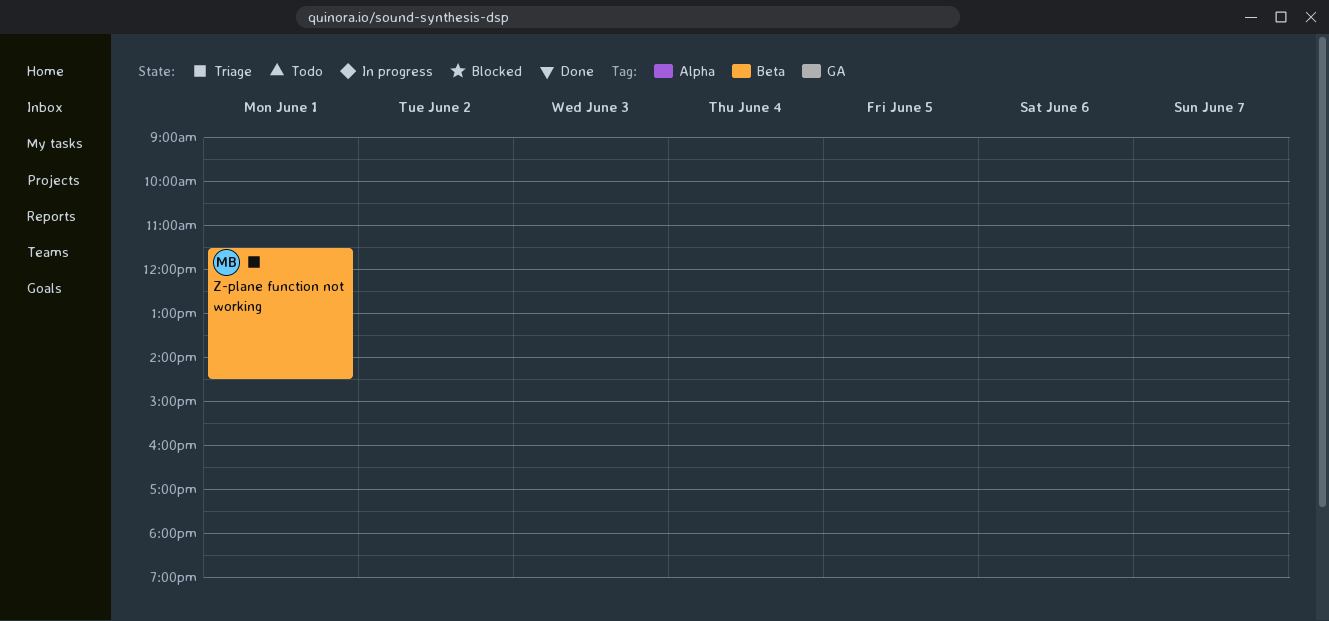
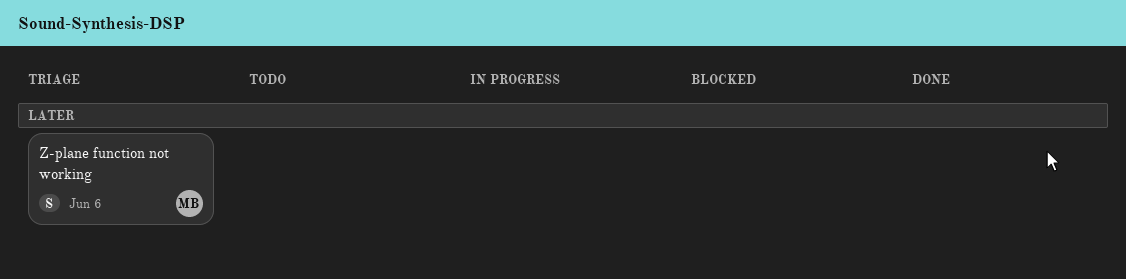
Z-plane function not working, day: Jun 1 -> Jun 6

